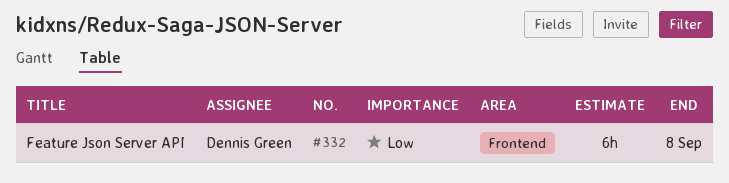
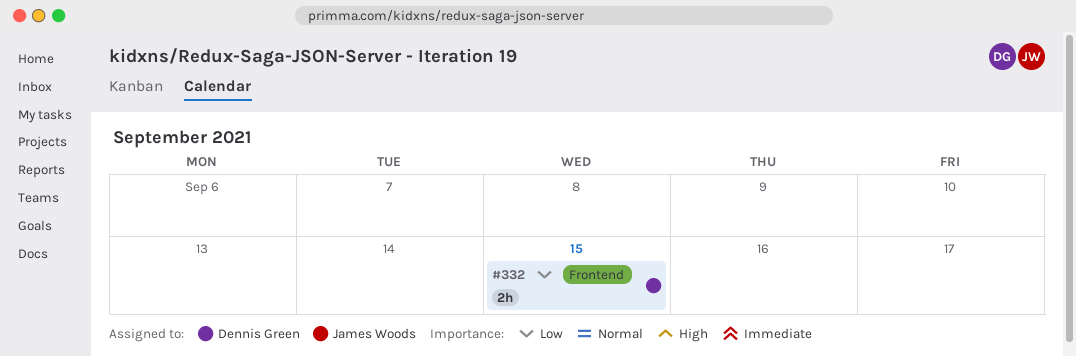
#332, estimate: 6h -> 2h
#332, due: Sep 8 -> Sep 15

